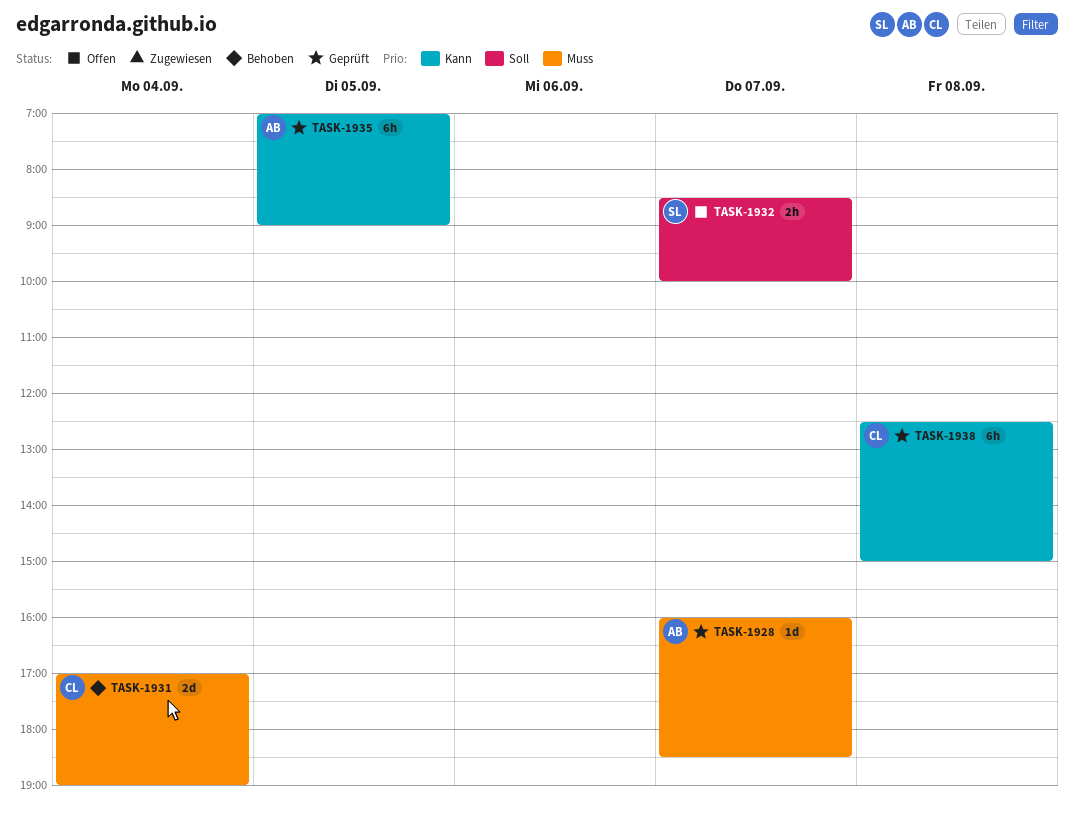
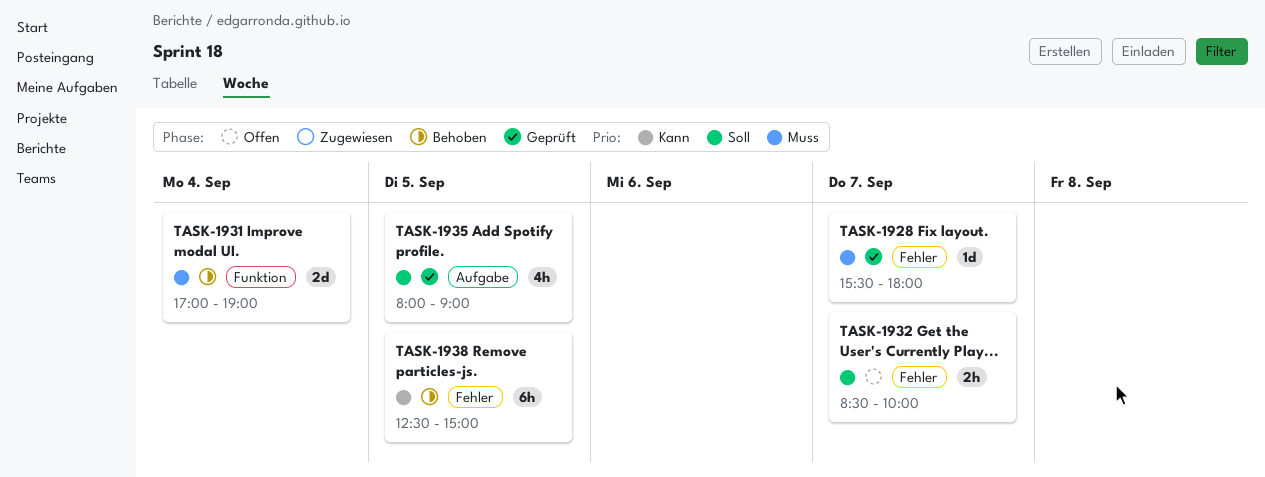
TASK-1928, begins: 16:00 -> 15:30
TASK-1928, ends: 18:30 -> 18:00
TASK-1935, priority: Kann -> Soll
TASK-1935, estimate: 6h -> 4h
TASK-1935, begins: 07:00 -> 08:00
TASK-1938, status: Geprüft -> Behoben
TASK-1938, day: Sep 8 -> Sep 5

